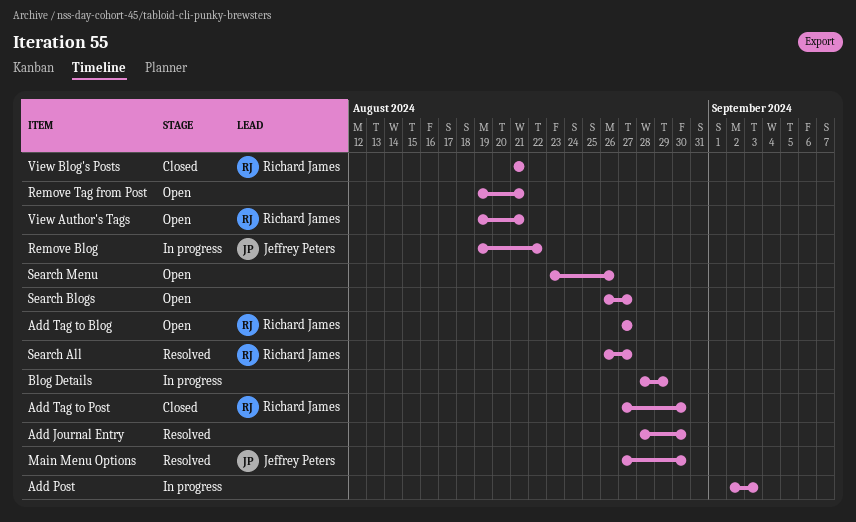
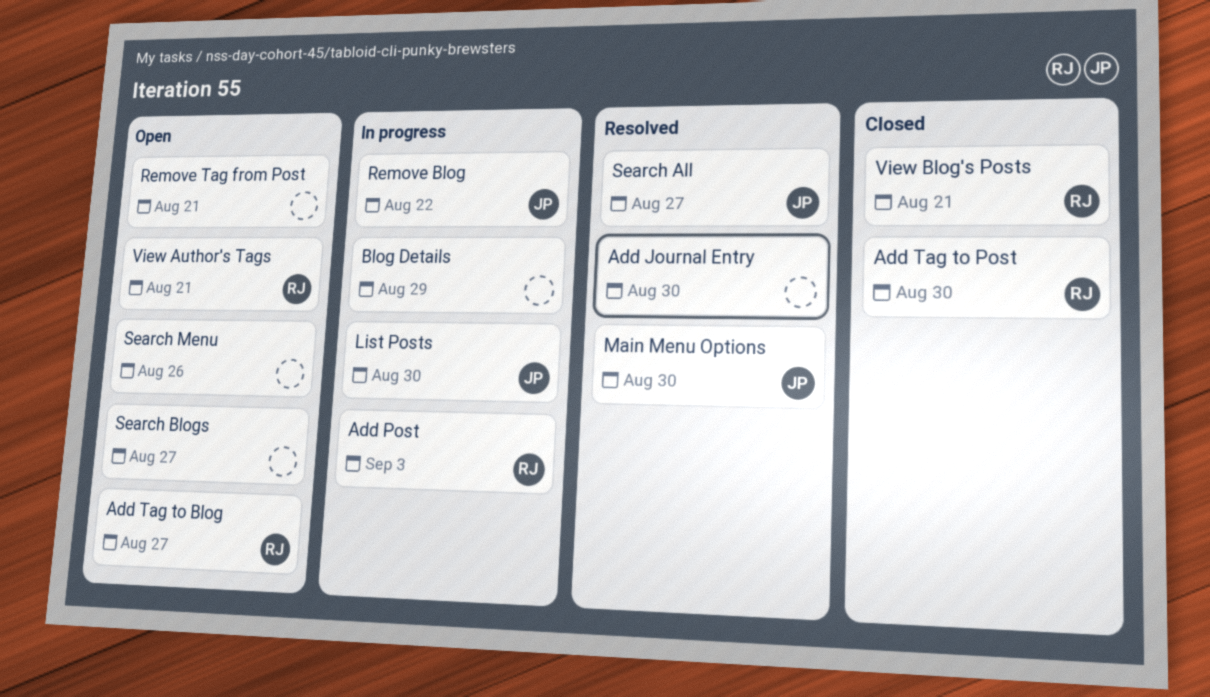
Add Post, owner: none -> Richard James
List Posts: none -> present
Search All, owner: Richard James -> Jeffrey Peters

